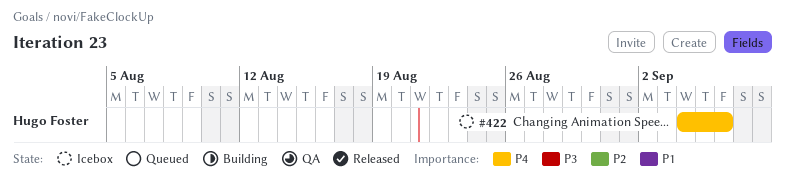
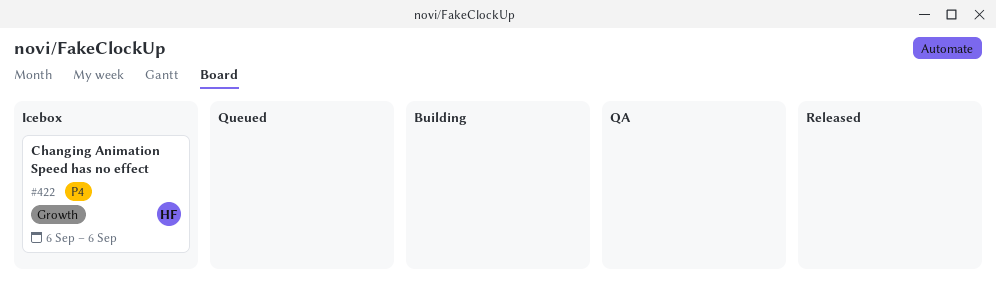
#422, start: Sep 4 -> Sep 6

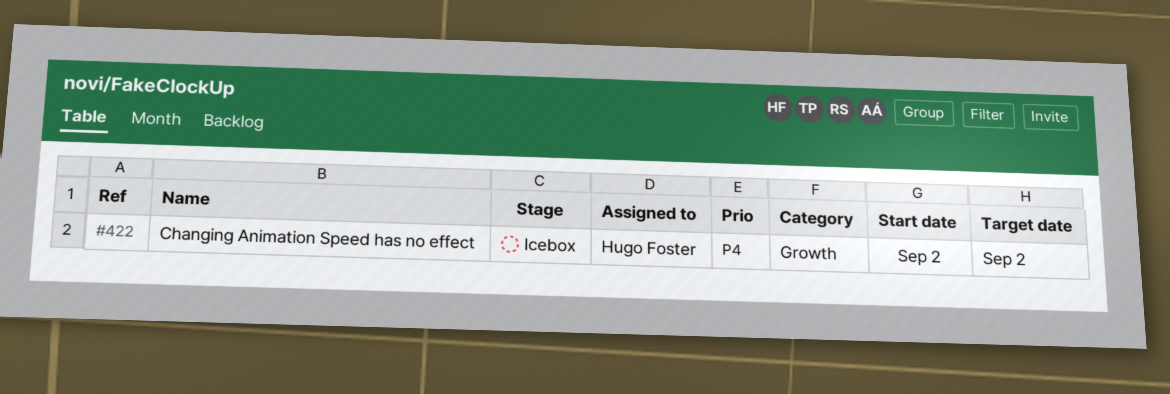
#422, start: Sep 6 -> Sep 2
#422, due: Sep 6 -> Sep 2

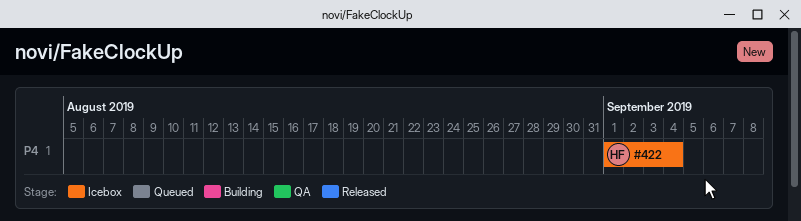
#422, start: Sep 2 -> Sep 1
#422, due: Sep 2 -> Sep 4

